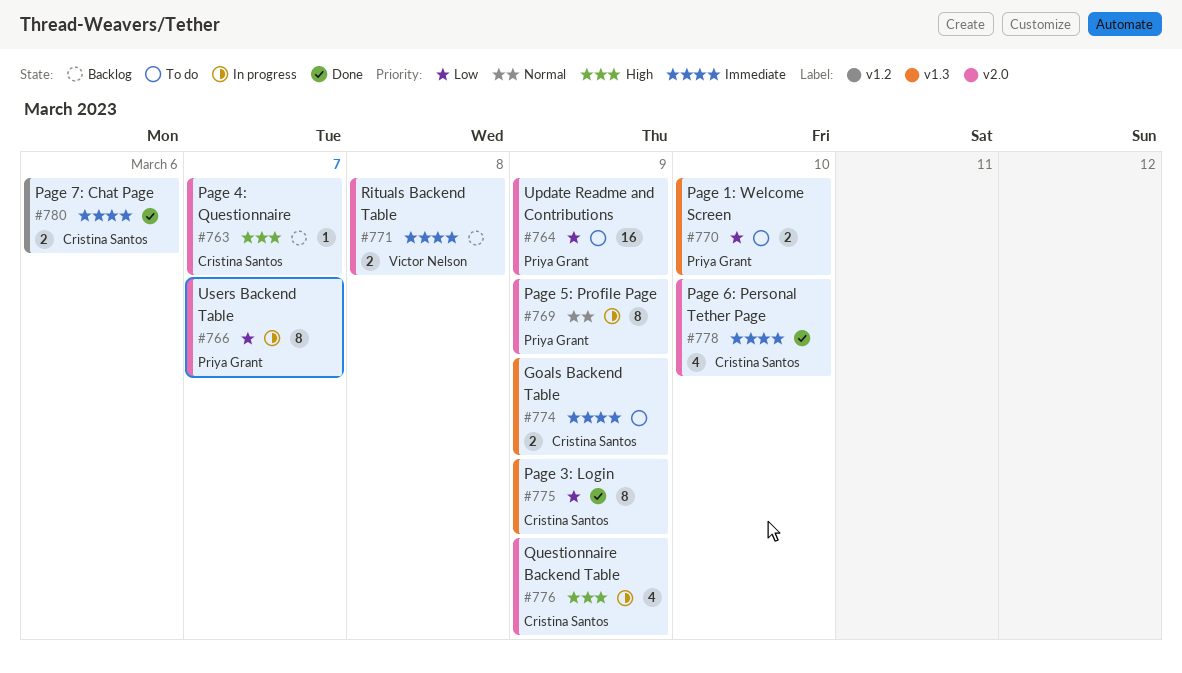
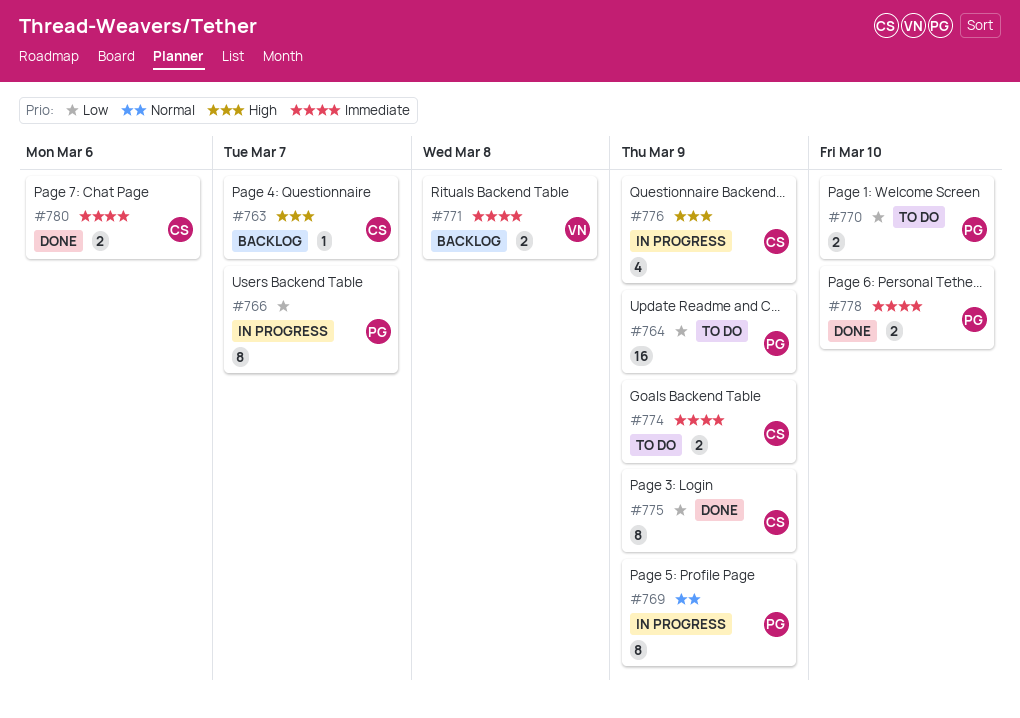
#778, owner: Cristina Santos -> Priya Grant
#778, estimate: 4 -> 2

